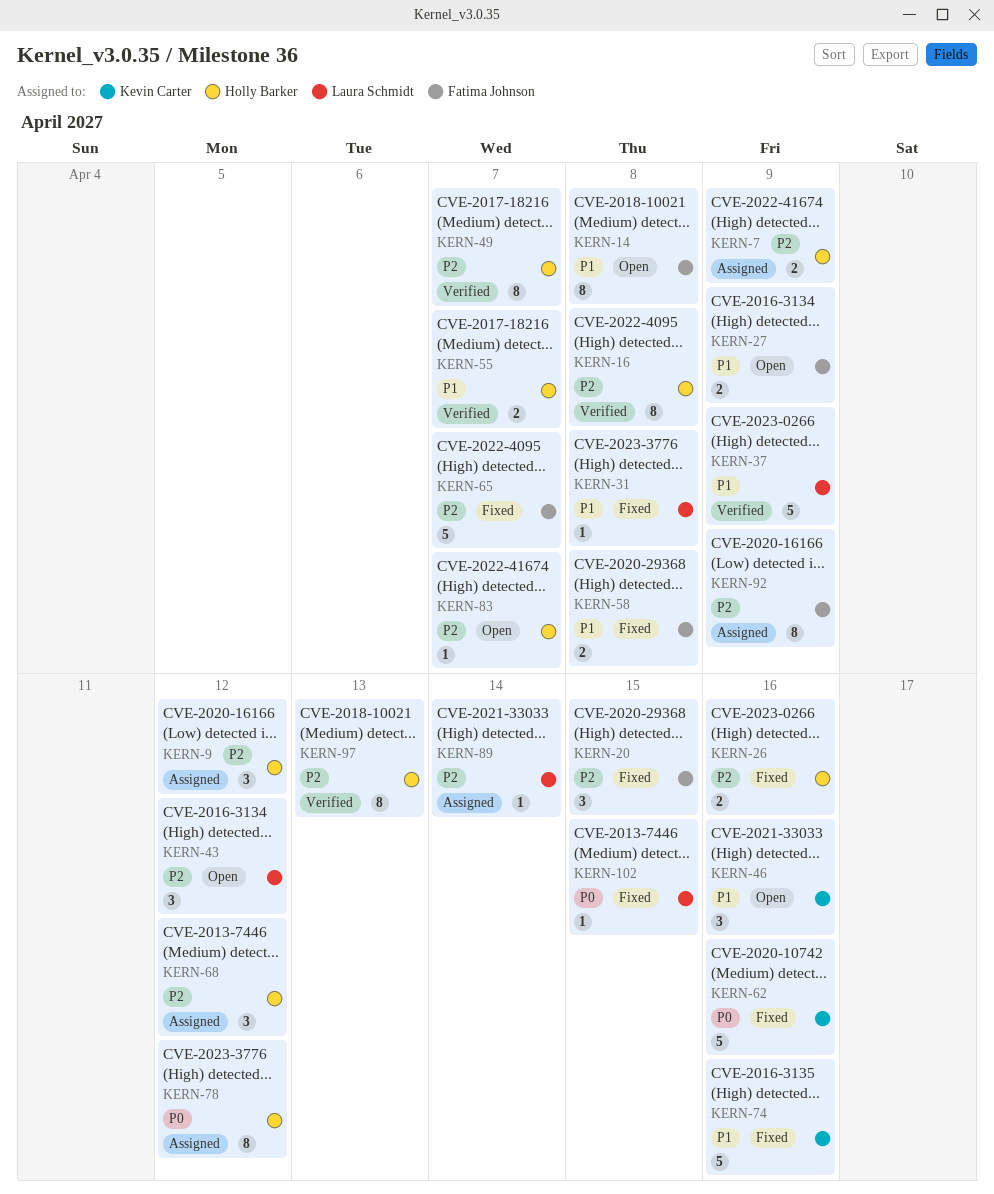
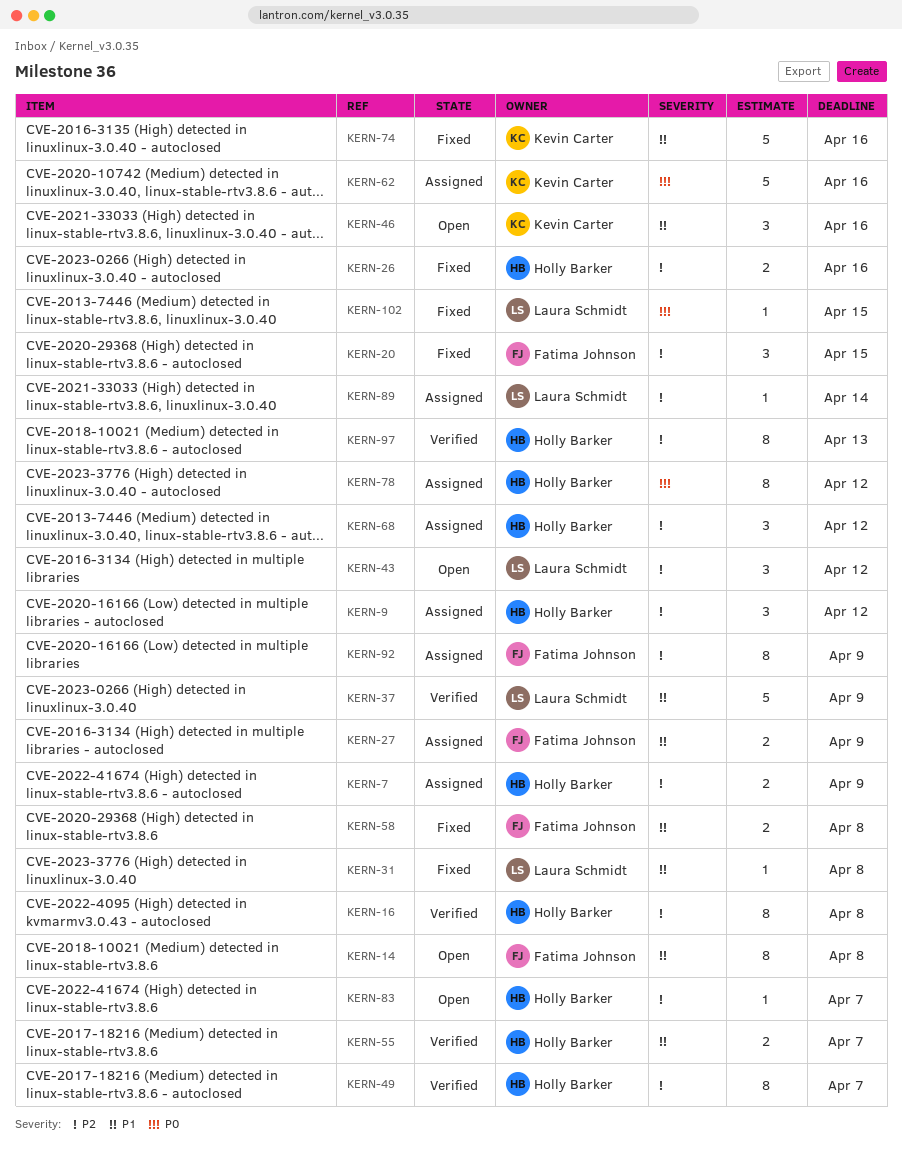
KERN-27, status: Open -> Assigned
KERN-62, status: Fixed -> Assigned
KERN-65: present -> none

